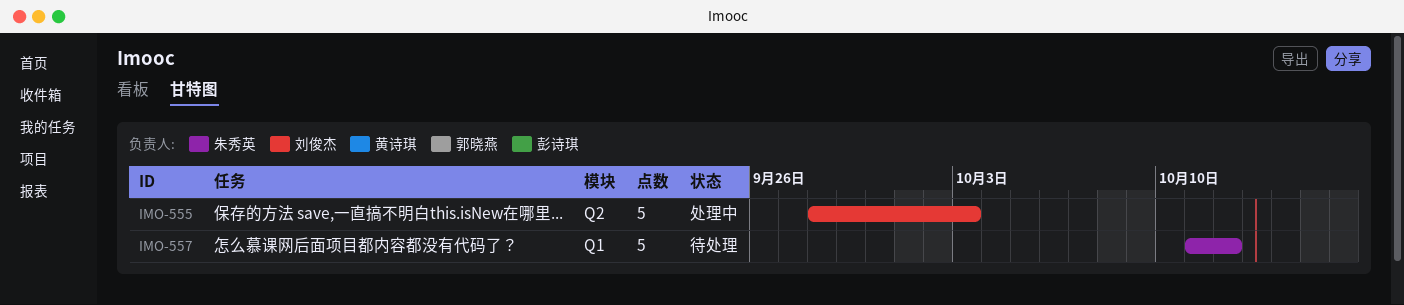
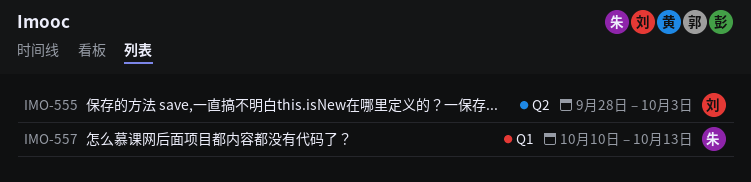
IMO-557, start: Oct 11 -> Oct 10
IMO-557, due: Oct 12 -> Oct 13

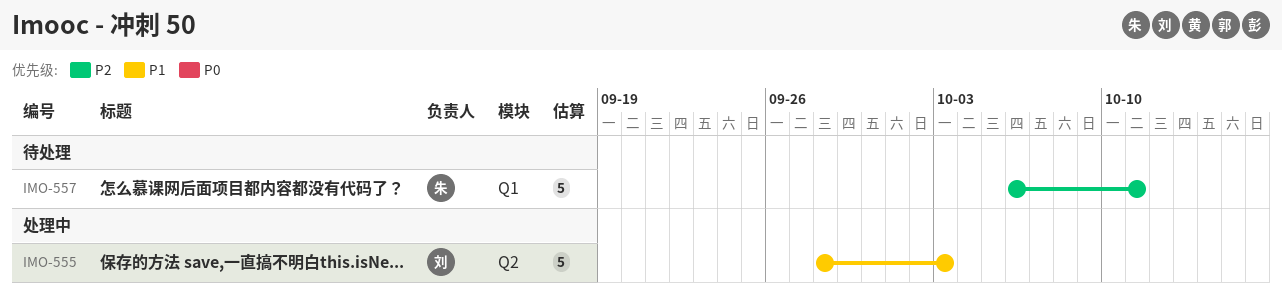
IMO-557, start: Oct 10 -> Oct 6
IMO-557, due: Oct 13 -> Oct 11

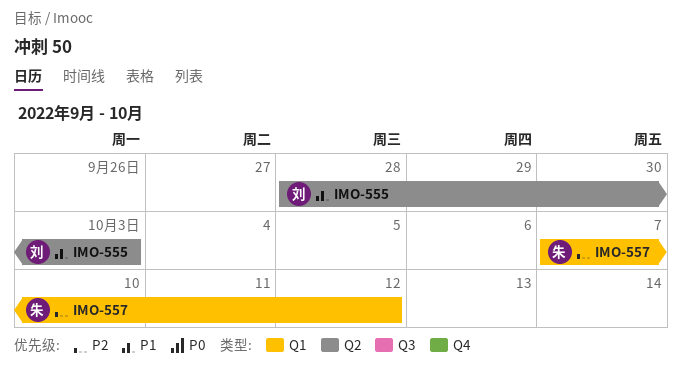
IMO-557, start: Oct 6 -> Oct 7
IMO-557, due: Oct 11 -> Oct 12

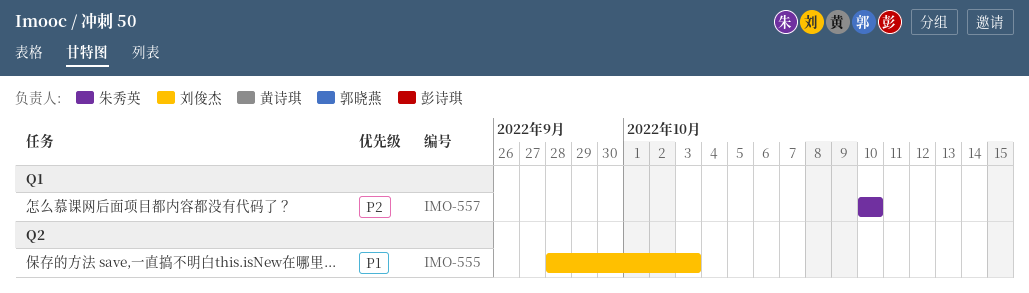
IMO-557, start: Oct 7 -> Oct 10
IMO-557, due: Oct 12 -> Oct 10

